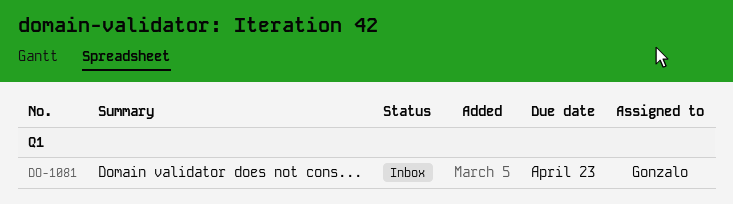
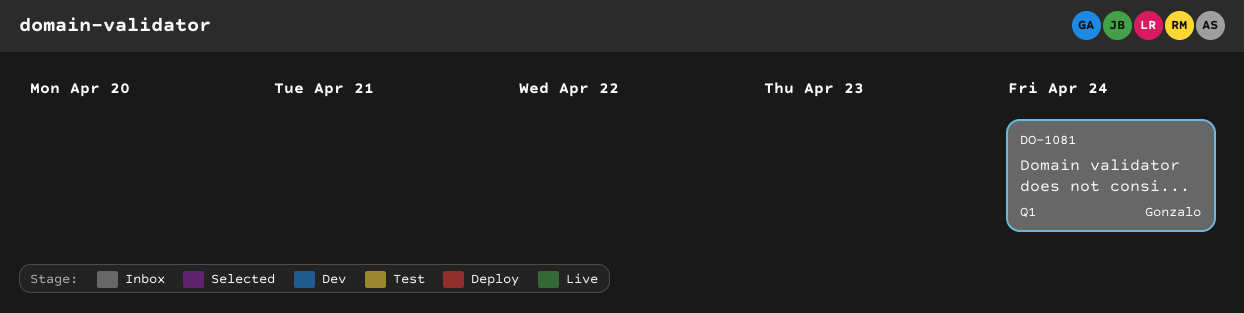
DO-1081, due: Apr 23 -> Apr 24

